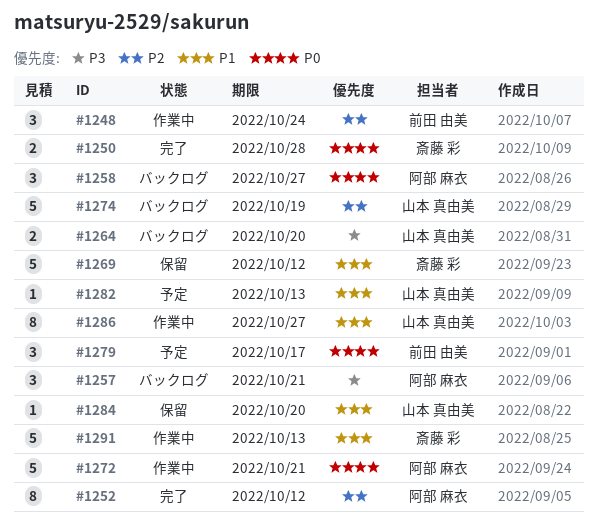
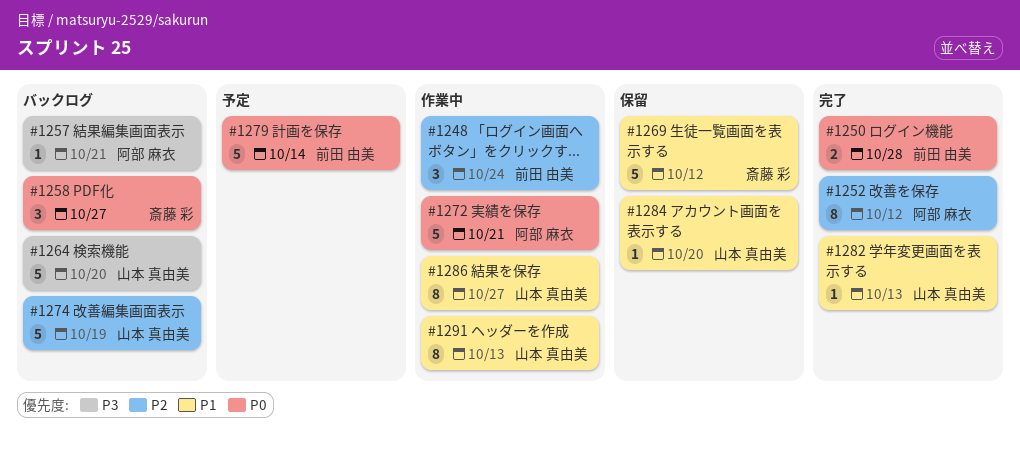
#1250, owner: 斎藤 彩 -> 前田 由美
#1257, estimate: 3 -> 1
#1258, owner: 阿部 麻衣 -> 斎藤 彩
#1264, estimate: 2 -> 5
#1279, estimate: 3 -> 5
#1279, due: Oct 17 -> Oct 14
#1282, status: 予定 -> 完了
#1291, owner: 斎藤 彩 -> 山本 真由美
#1291, estimate: 5 -> 8

